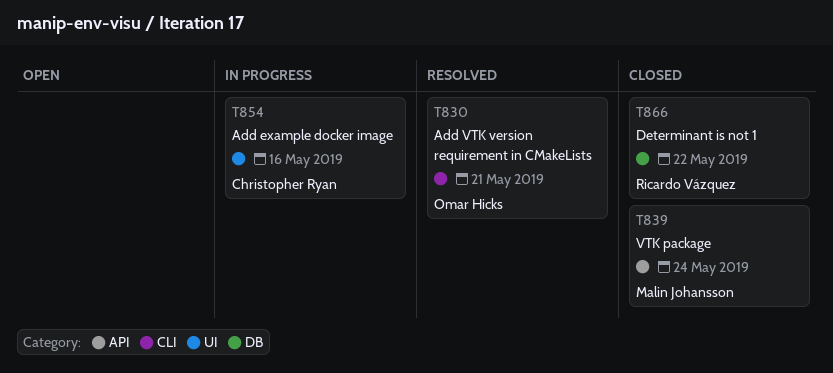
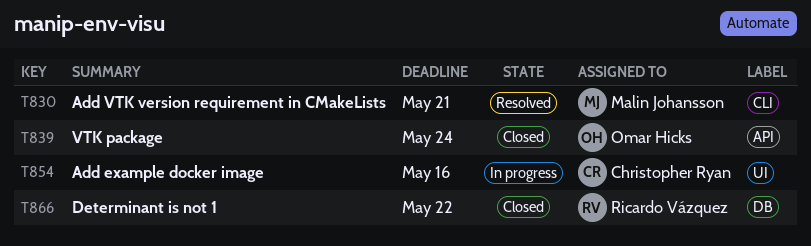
T830, owner: Omar Hicks -> Malin Johansson
T839, owner: Malin Johansson -> Omar Hicks

